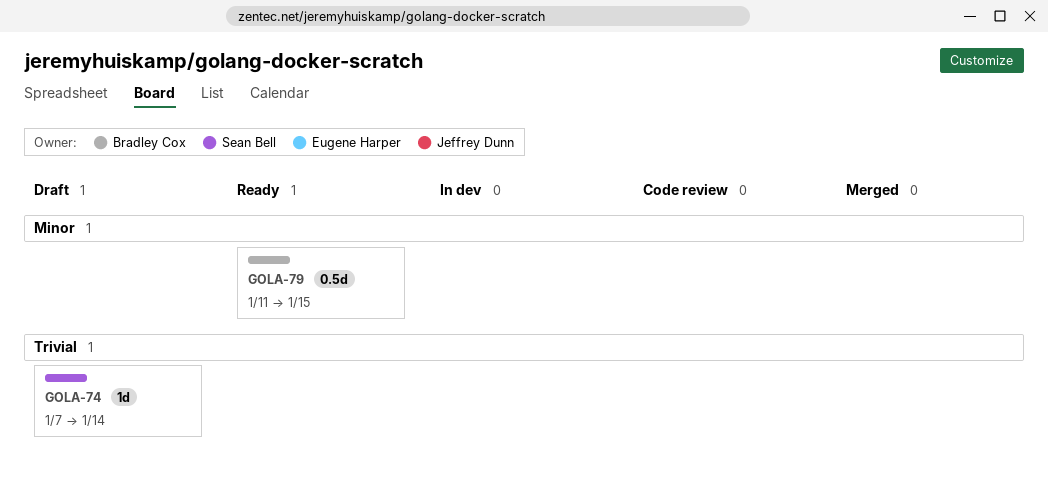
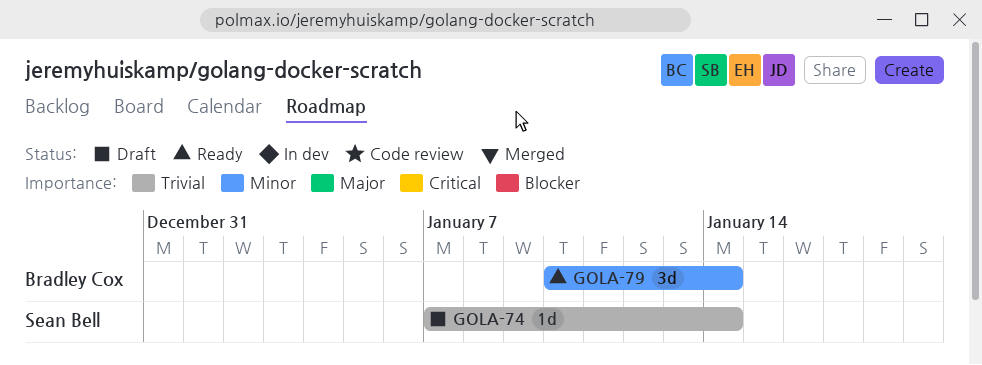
GOLA-79, estimate: 0.5d -> 3d
GOLA-79, start: Jan 11 -> Jan 10
GOLA-79, due: Jan 15 -> Jan 14

